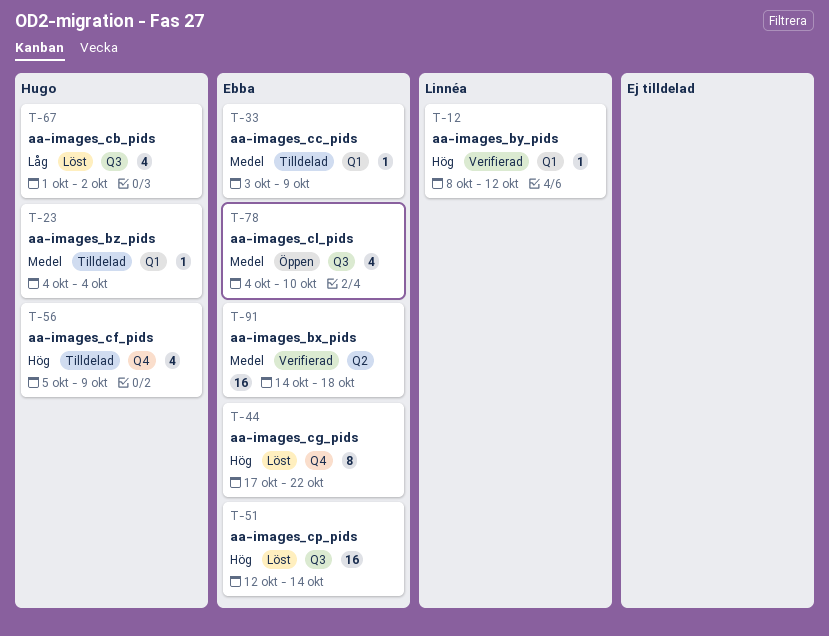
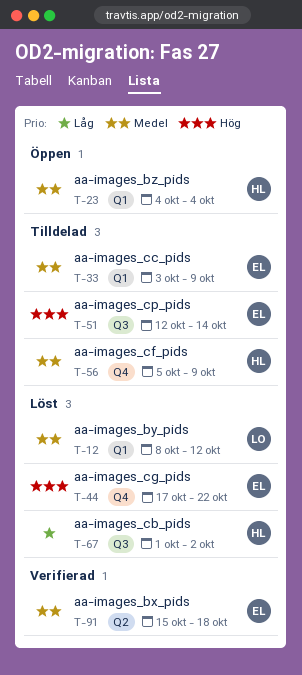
T-12, status: Verifierad -> Löst
T-12, priority: Hög -> Medel
T-23, status: Tilldelad -> Öppen
T-51, status: Löst -> Tilldelad
T-56, priority: Hög -> Medel
T-78: present -> none
T-91, start: Oct 14 -> Oct 15

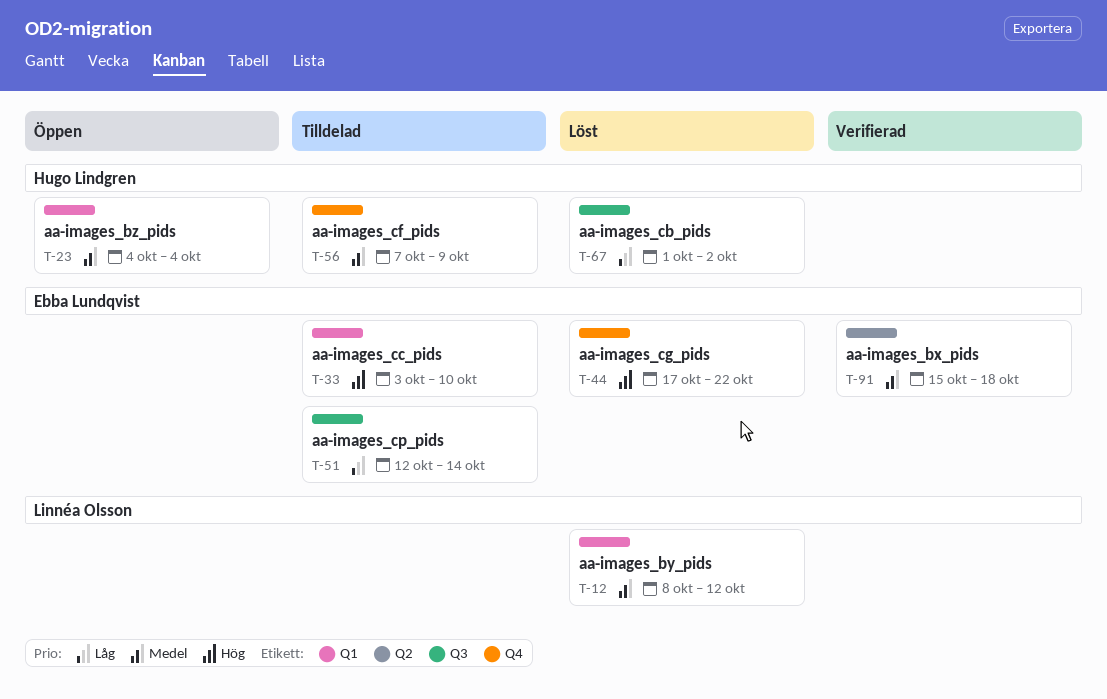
T-33, priority: Medel -> Hög
T-33, due: Oct 9 -> Oct 10
T-51, priority: Hög -> Låg
T-56, start: Oct 5 -> Oct 7

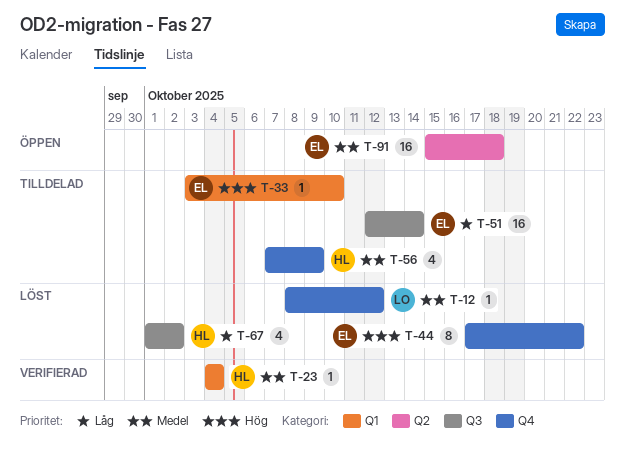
T-12, label: Q1 -> Q4
T-23, status: Öppen -> Verifierad
T-91, status: Verifierad -> Öppen

